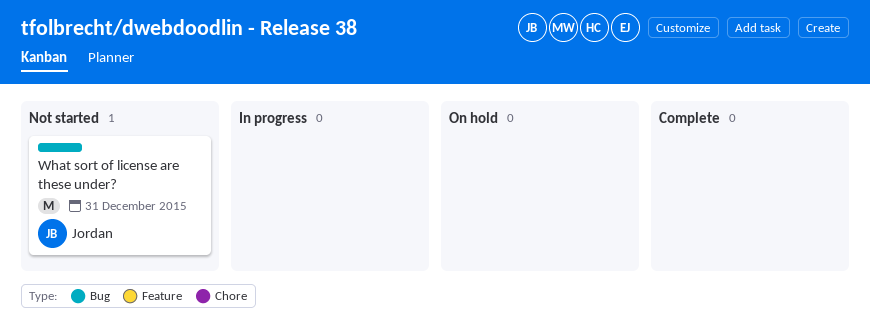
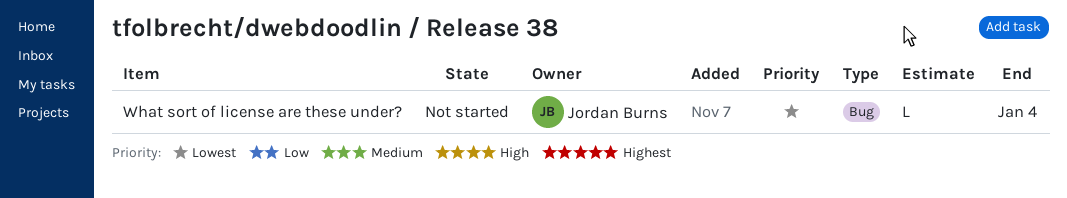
What sort of license are these under?, estimate: M -> L
What sort of license are these under?, due: Dec 31 -> Jan 4

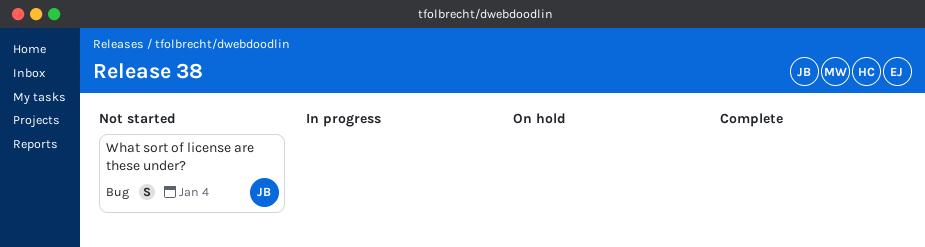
What sort of license are these under?, estimate: L -> S

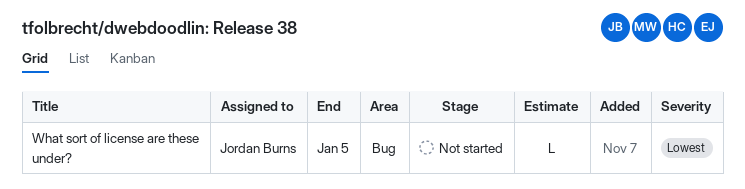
What sort of license are these under?, estimate: S -> L
What sort of license are these under?, due: Jan 4 -> Jan 5

